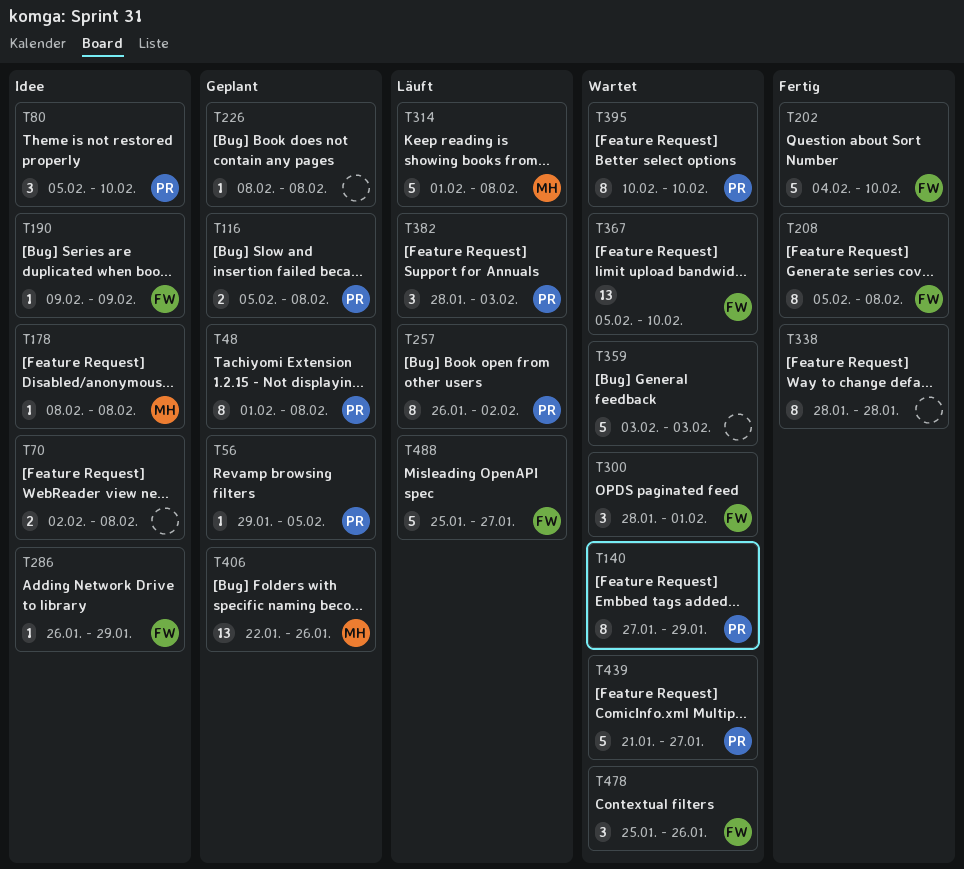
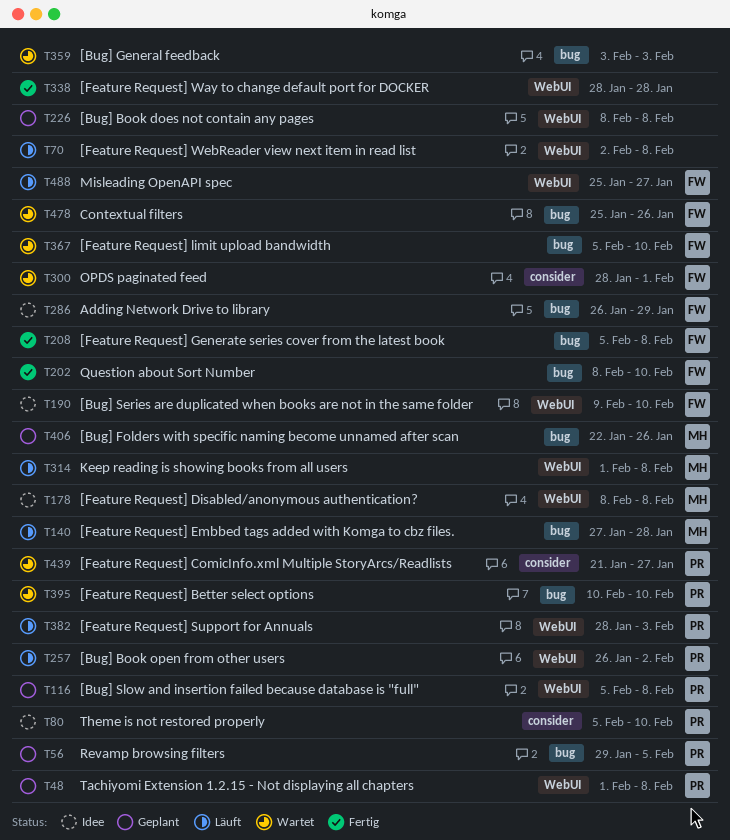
T70, status: Idee -> Läuft
T140, status: Wartet -> Läuft
T140, owner: PR -> MH
T140, due: Jan 29 -> Jan 28
T190, due: Feb 9 -> Feb 10
T202, start: Feb 4 -> Feb 8

